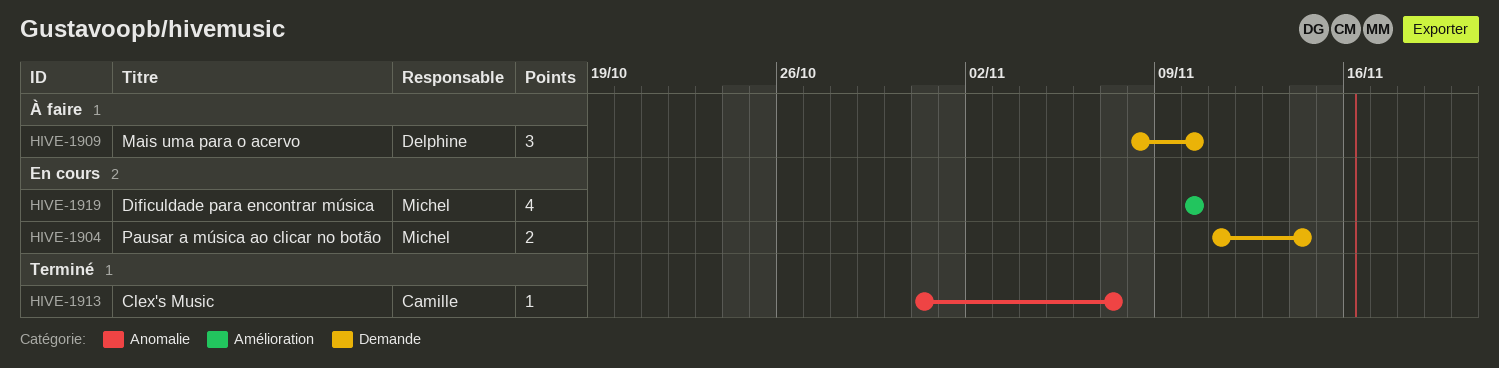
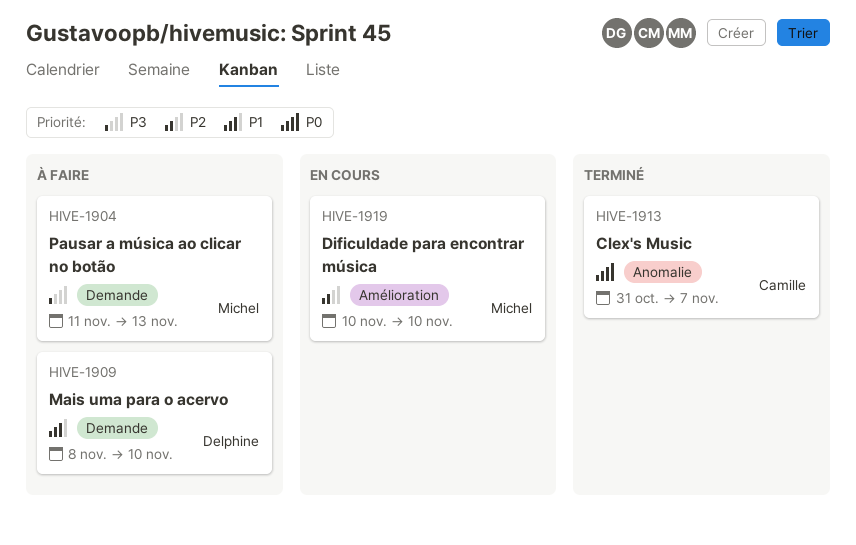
HIVE-1904, status: En cours -> À faire
HIVE-1904, due: Nov 14 -> Nov 13

